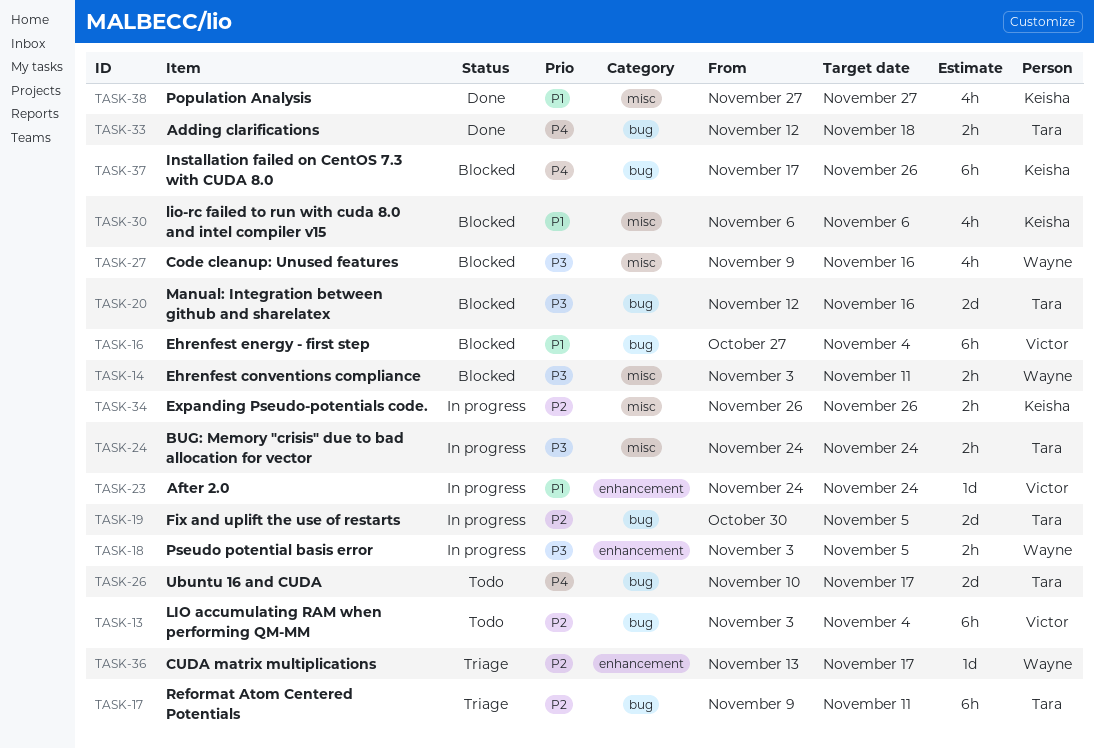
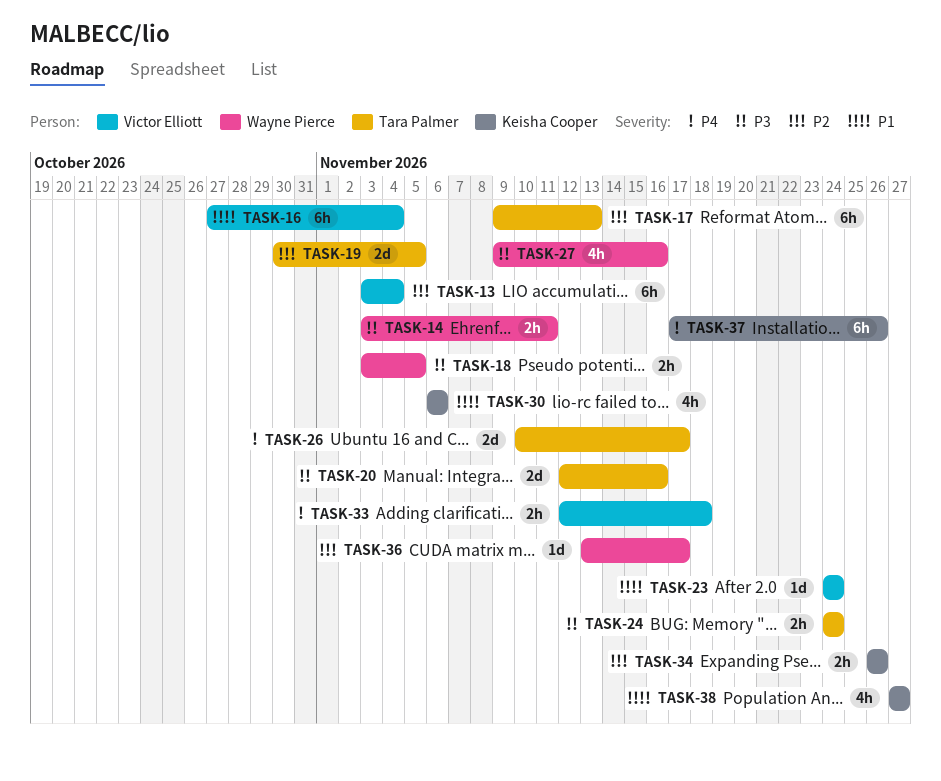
TASK-17, due: Nov 11 -> Nov 13
TASK-33, owner: Tara Palmer -> Victor Elliott

